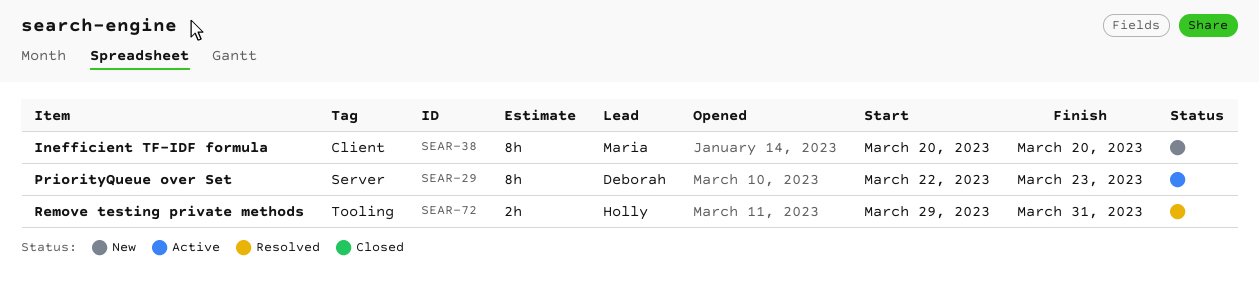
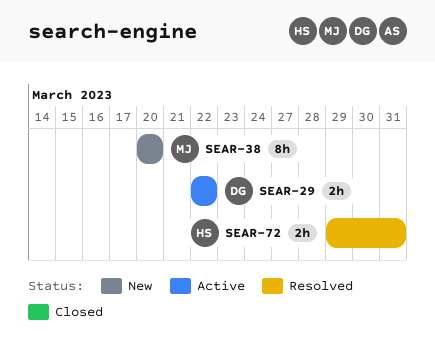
SEAR-29, estimate: 8h -> 2h
SEAR-29, due: Mar 23 -> Mar 22

